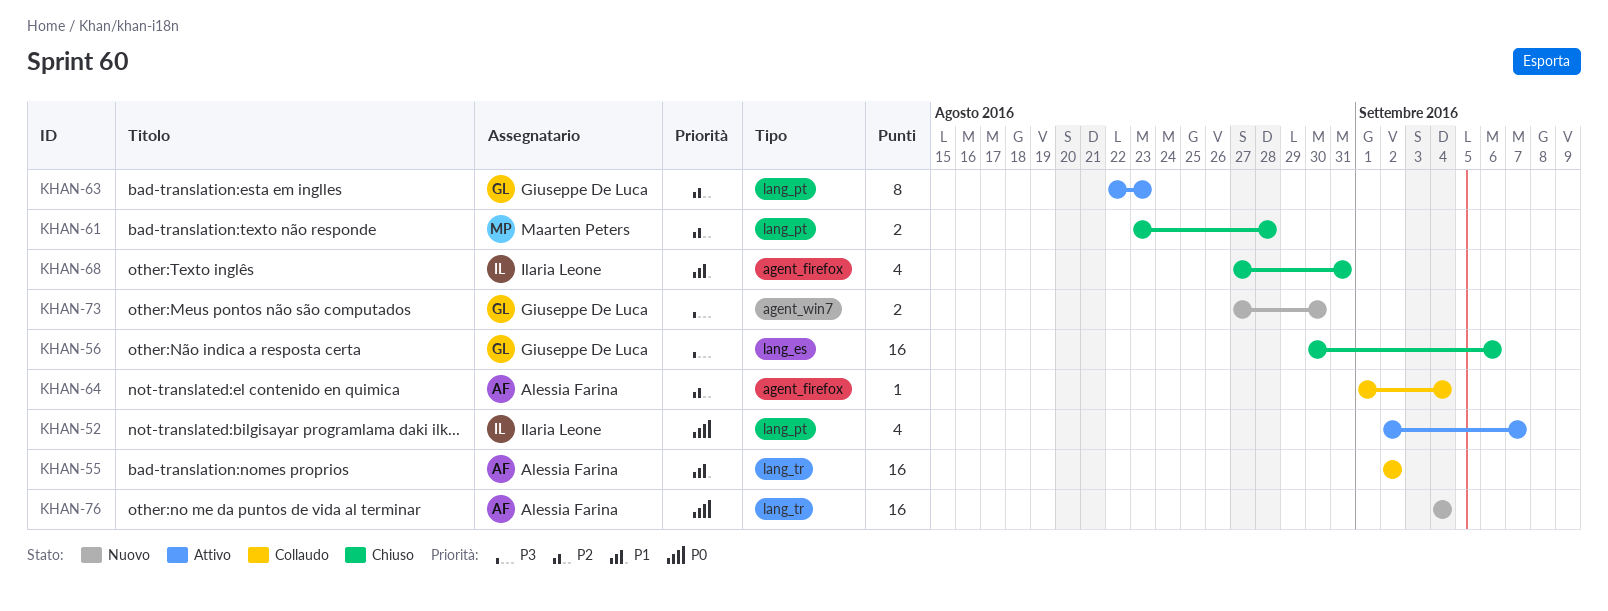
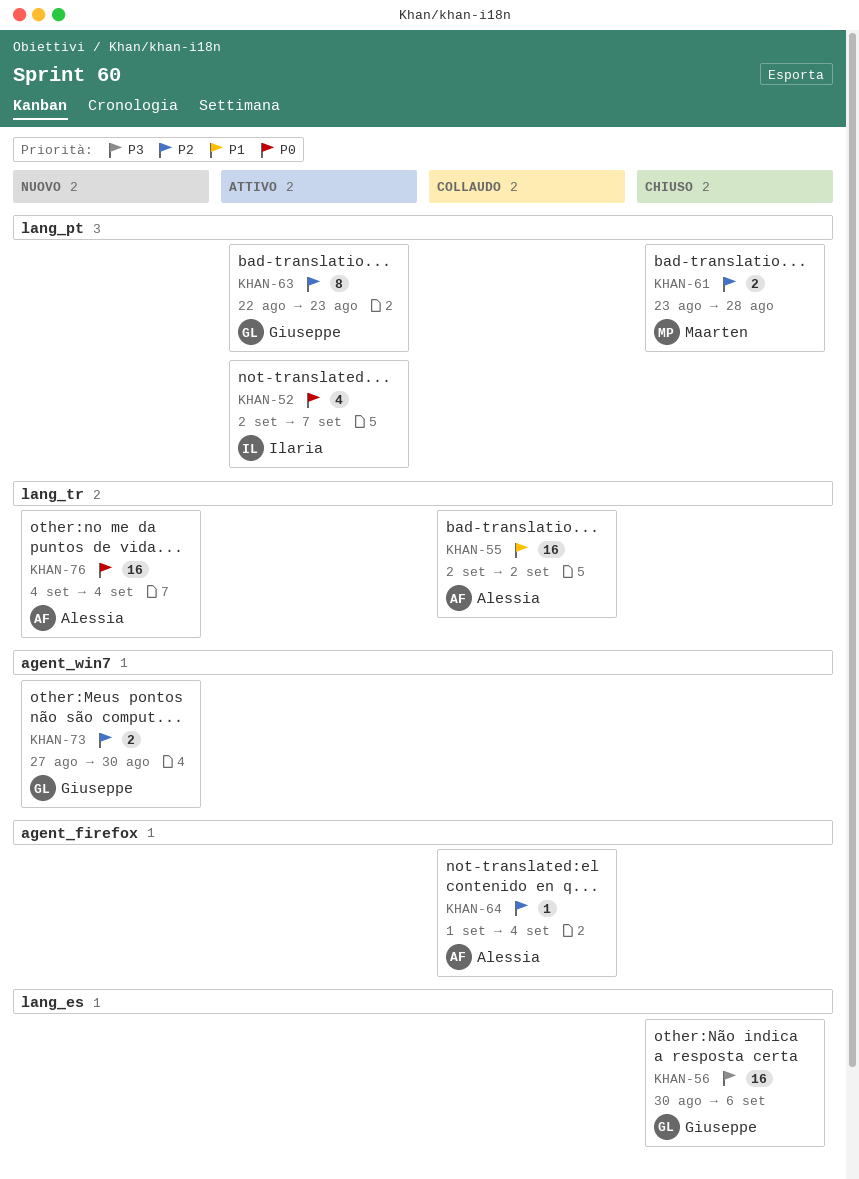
KHAN-68: present -> none
KHAN-73, priority: P3 -> P2

